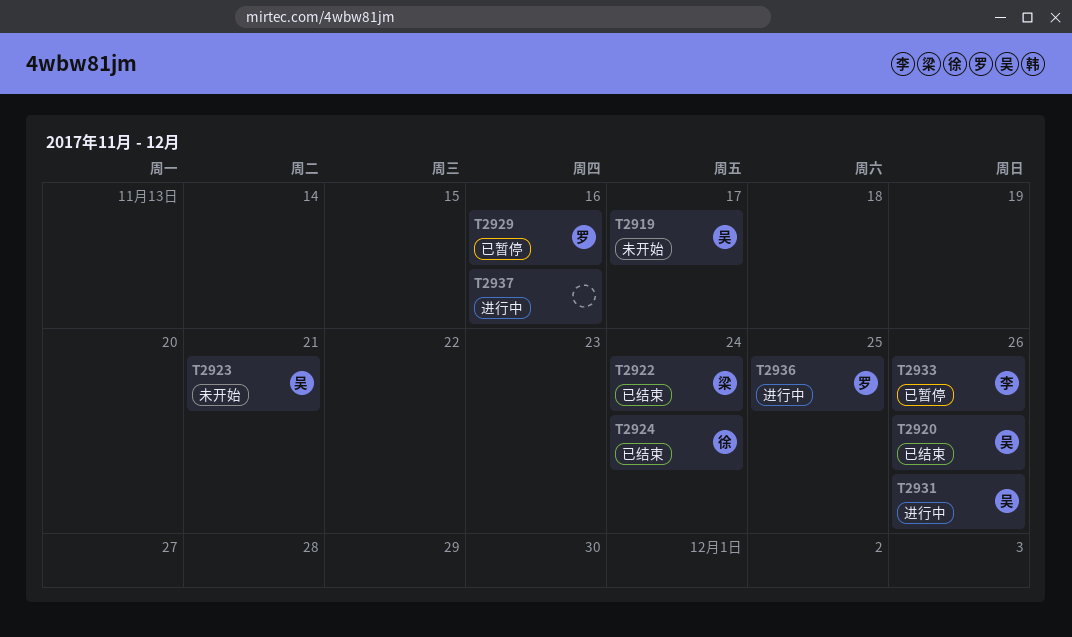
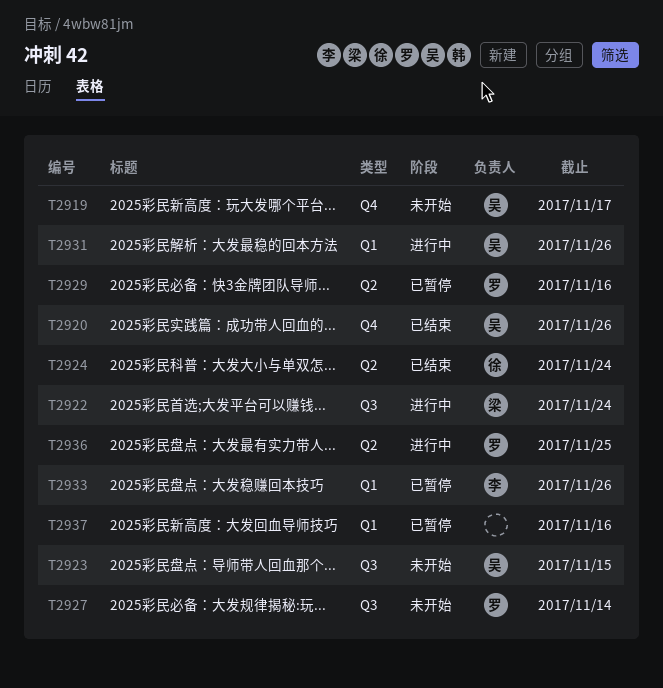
T2922, status: 已结束 -> 进行中
T2923, due: Nov 21 -> Nov 15
T2927: none -> present
T2937, status: 进行中 -> 已暂停

